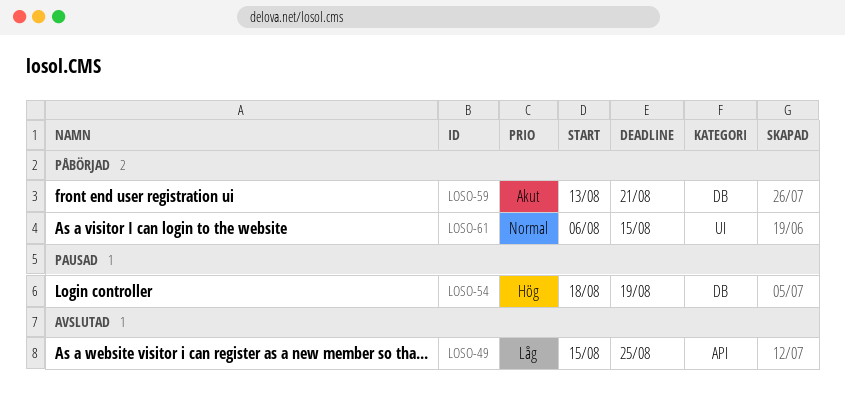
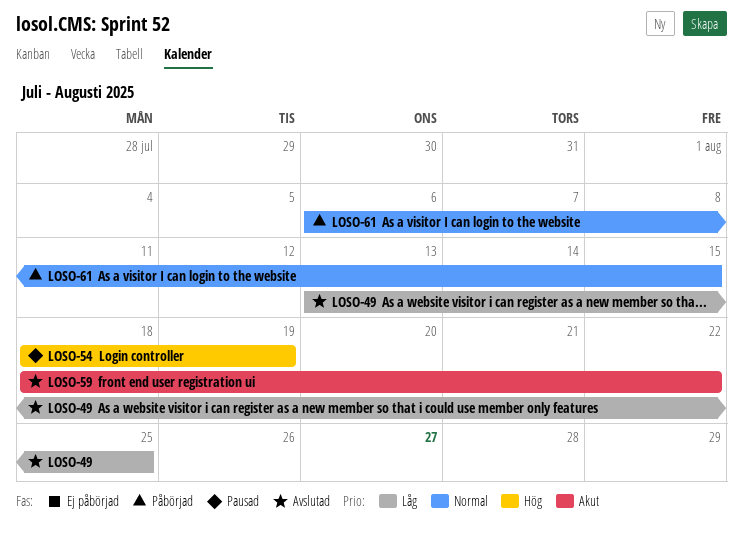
LOSO-49, start: Aug 15 -> Aug 13
LOSO-59, status: Påbörjad -> Avslutad
LOSO-59, start: Aug 13 -> Aug 18
LOSO-59, due: Aug 21 -> Aug 22

